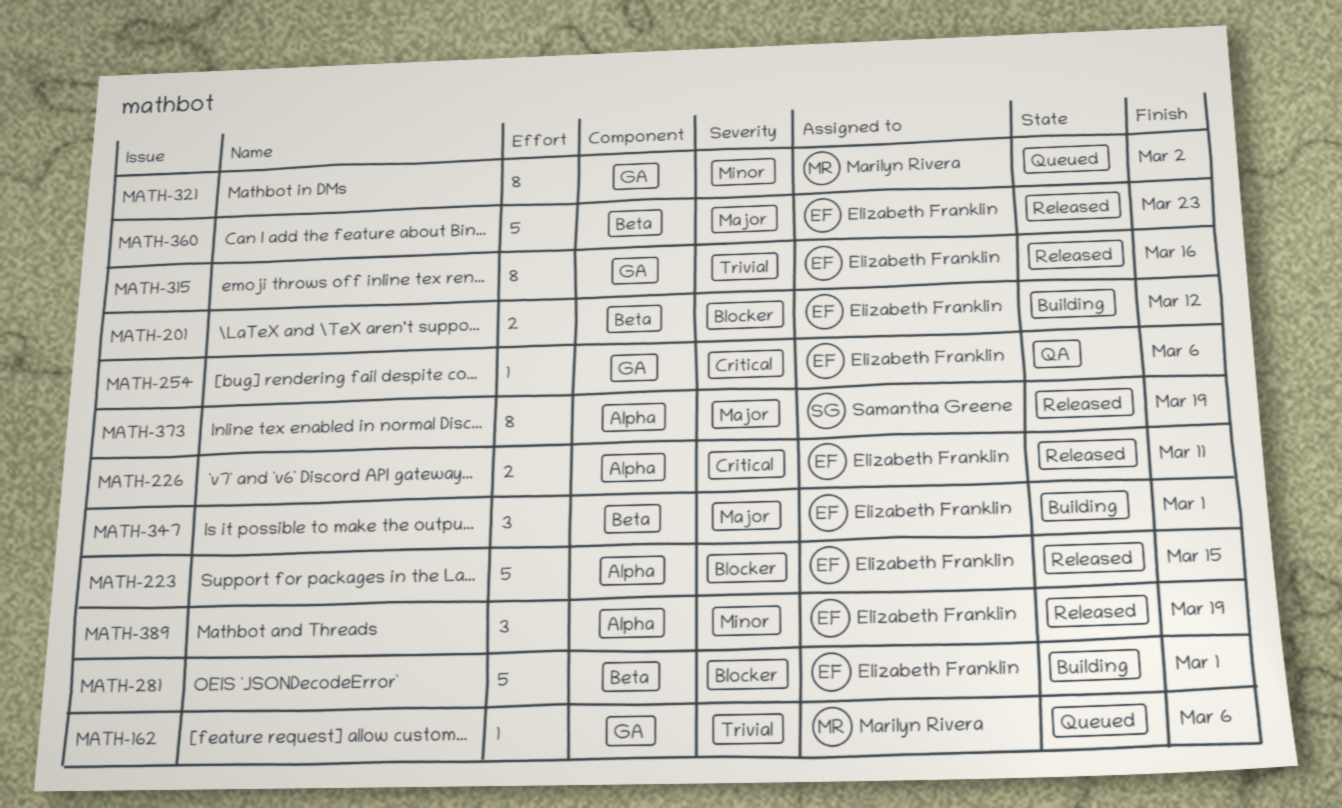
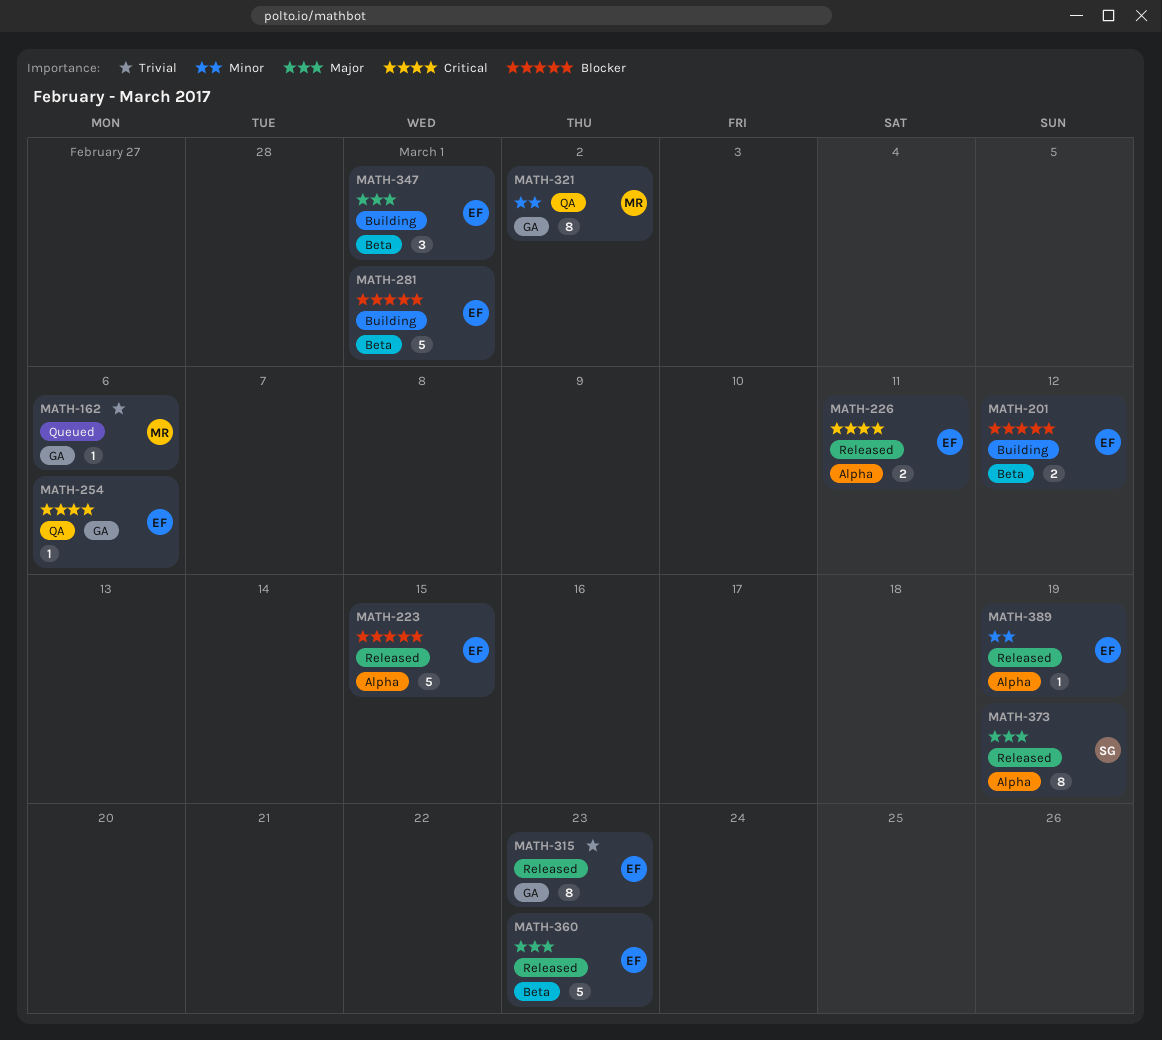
MATH-315, due: Mar 16 -> Mar 23
MATH-321, status: Queued -> QA
MATH-389, estimate: 3 -> 1

